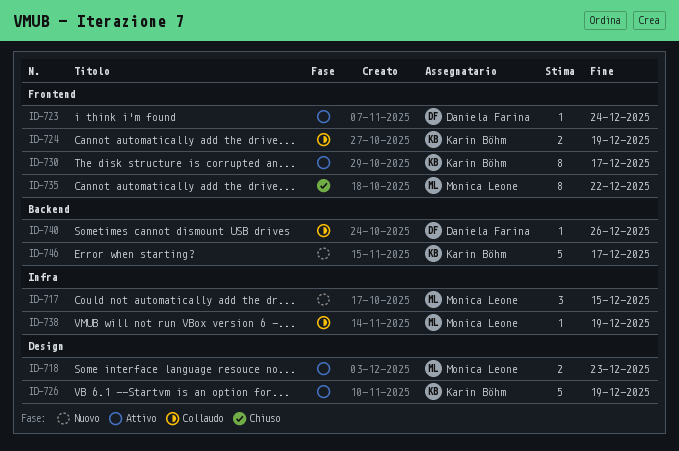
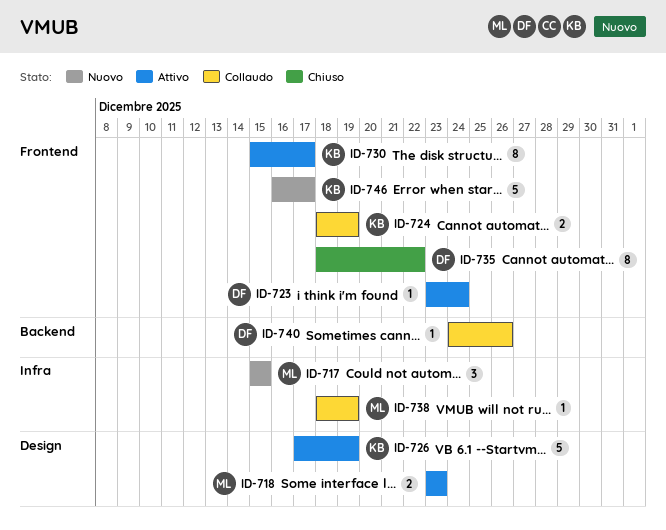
ID-735, owner: Monica Leone -> Daniela Farina
ID-746, label: Backend -> Frontend

